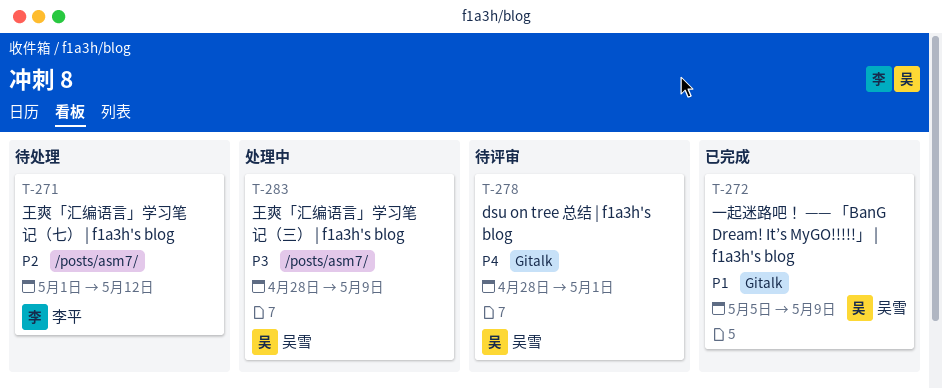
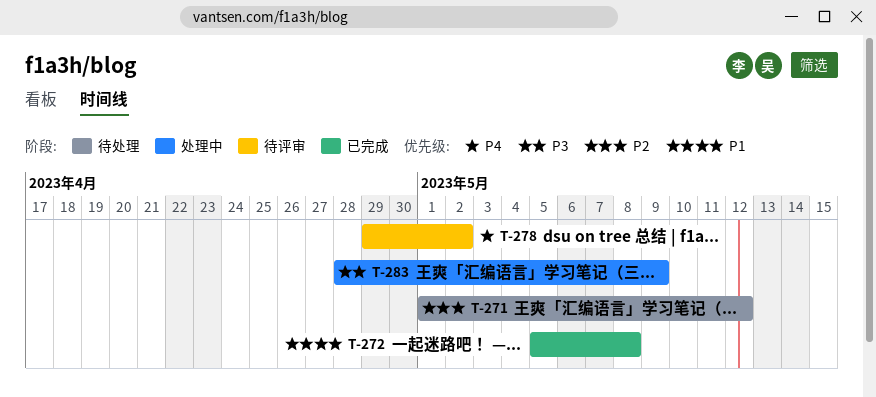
T-272, due: May 9 -> May 8
T-278, start: Apr 28 -> Apr 29
T-278, due: May 1 -> May 2

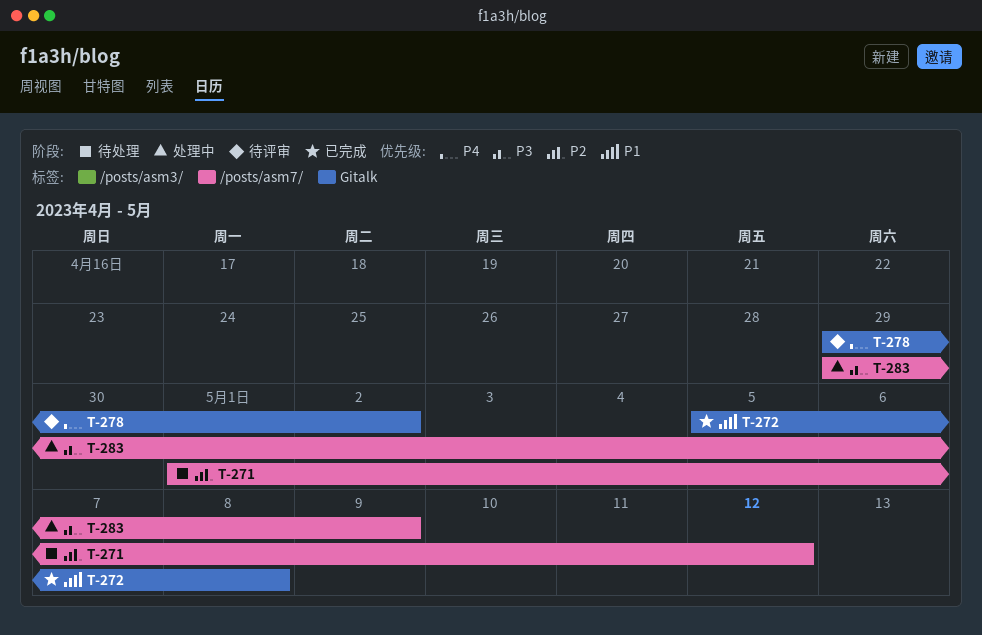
T-283, start: Apr 28 -> Apr 29

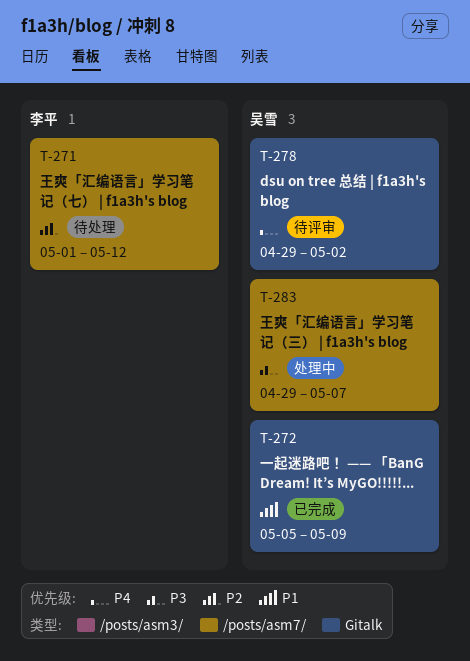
T-272, due: May 8 -> May 9
T-283, due: May 9 -> May 7

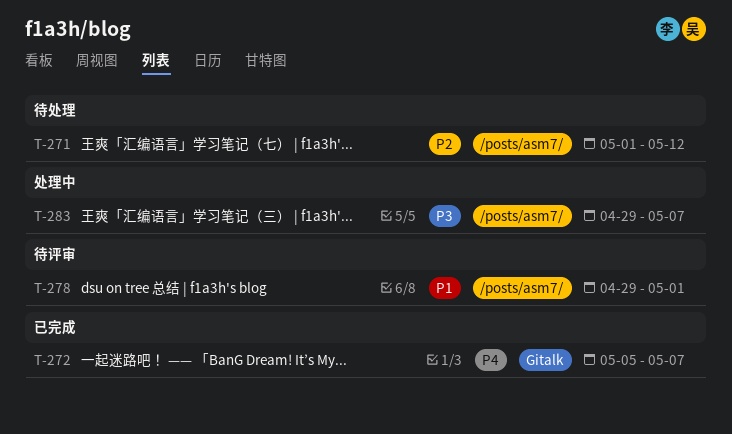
T-272, priority: P1 -> P4
T-272, due: May 9 -> May 7
T-278, priority: P4 -> P1
T-278, label: Gitalk -> /posts/asm7/
T-278, due: May 2 -> May 1

